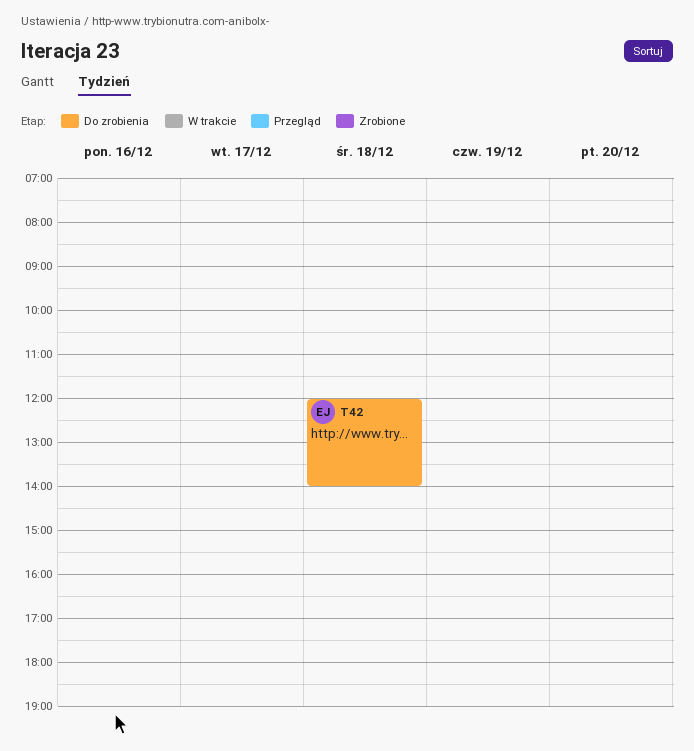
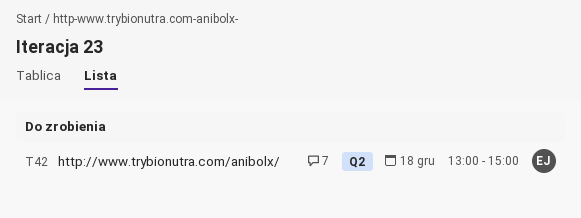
T42, begins: 12:00 -> 13:00
T42, ends: 14:00 -> 15:00

